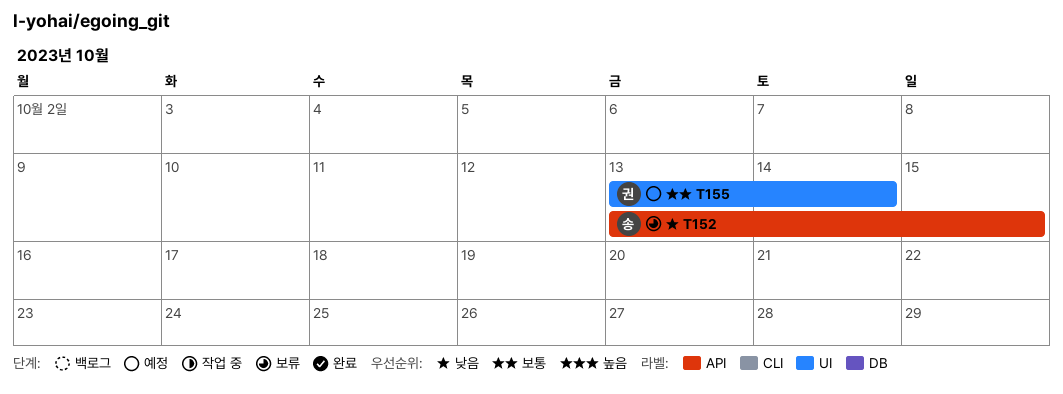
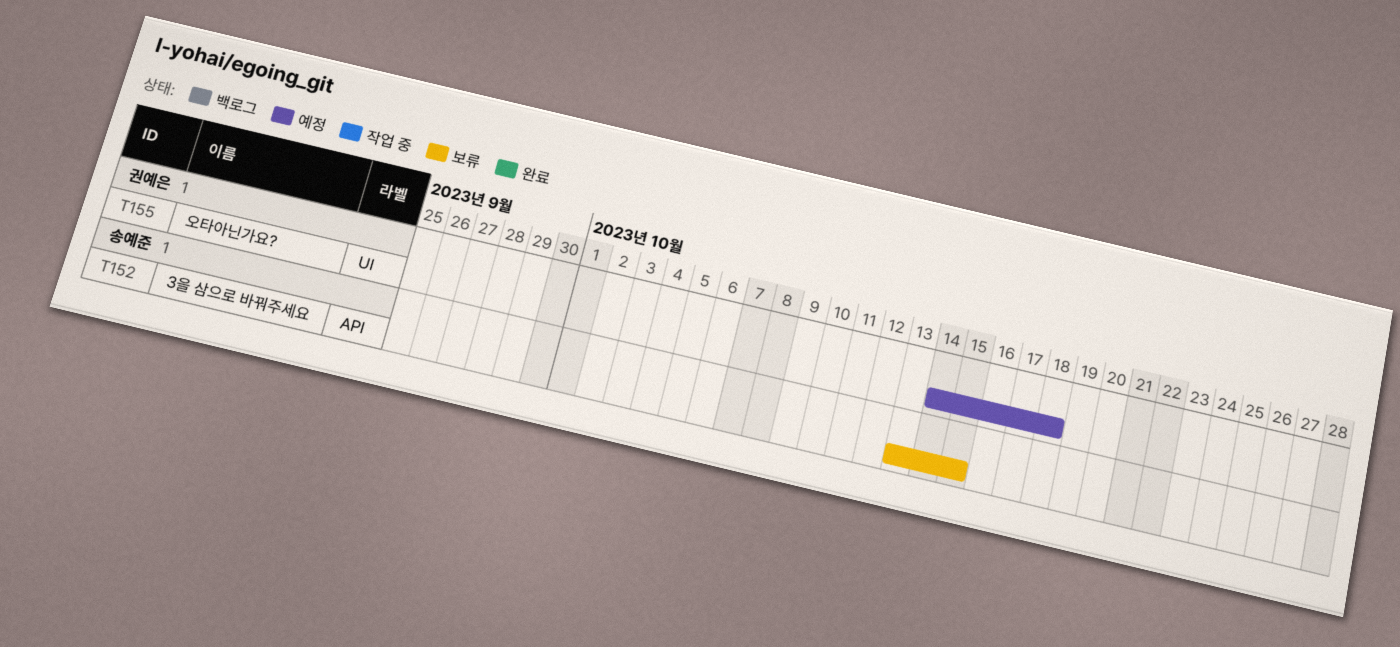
T155, start: Oct 13 -> Oct 14
T155, due: Oct 14 -> Oct 18

